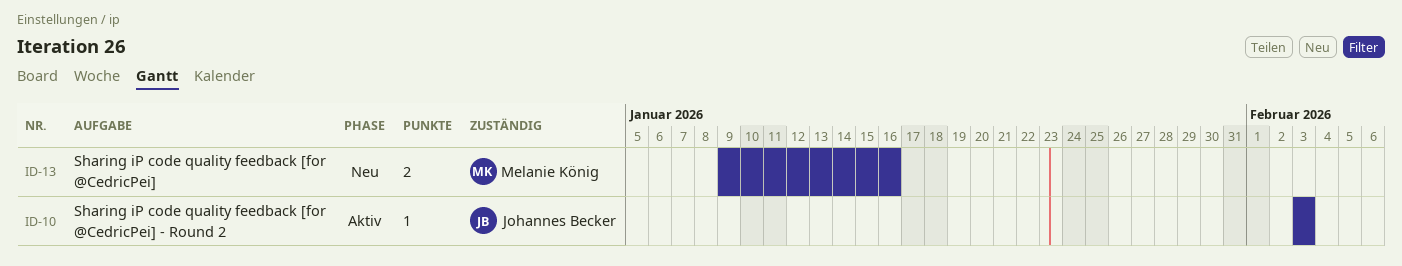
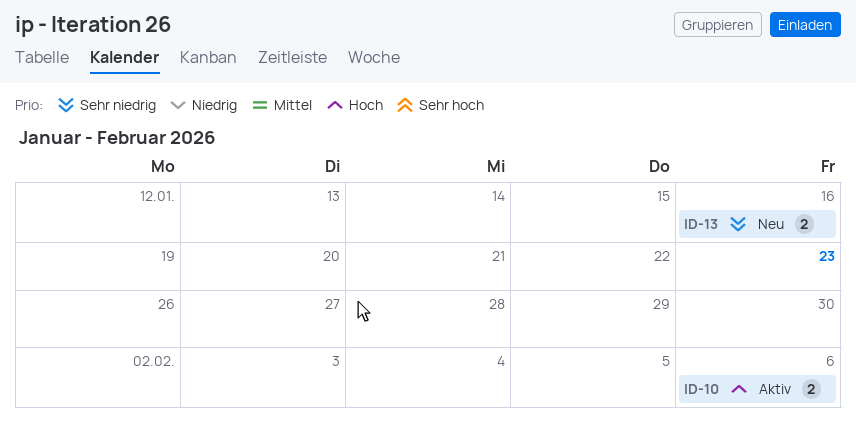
ID-10, estimate: 1 -> 2
ID-10, due: Feb 3 -> Feb 6

